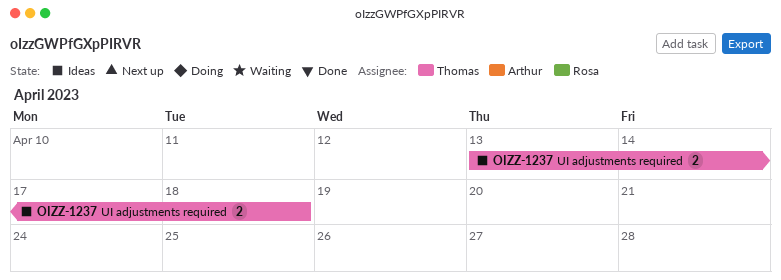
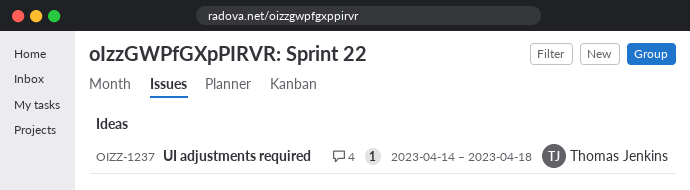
OIZZ-1237, estimate: 2 -> 1
OIZZ-1237, start: Apr 13 -> Apr 14

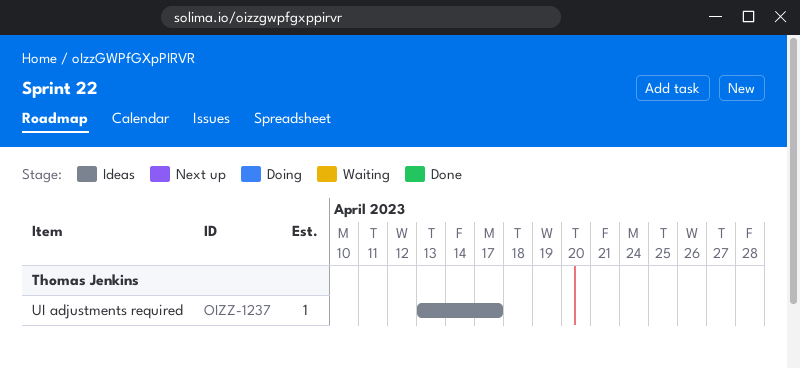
OIZZ-1237, start: Apr 14 -> Apr 13
OIZZ-1237, due: Apr 18 -> Apr 17

